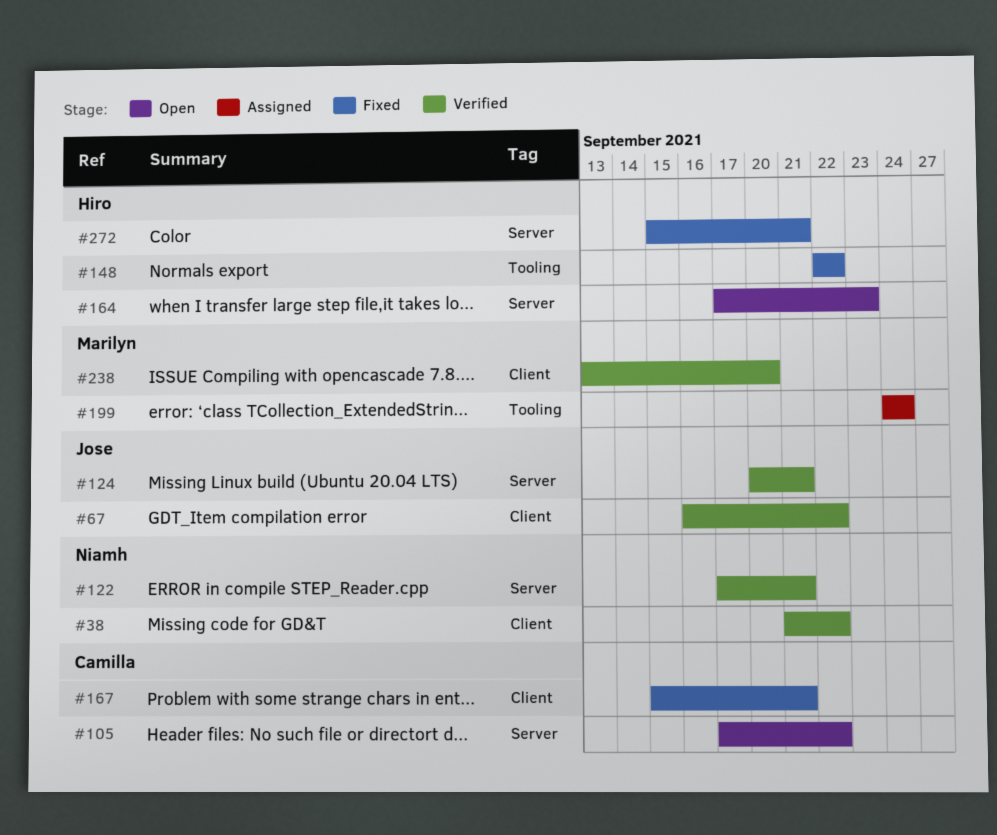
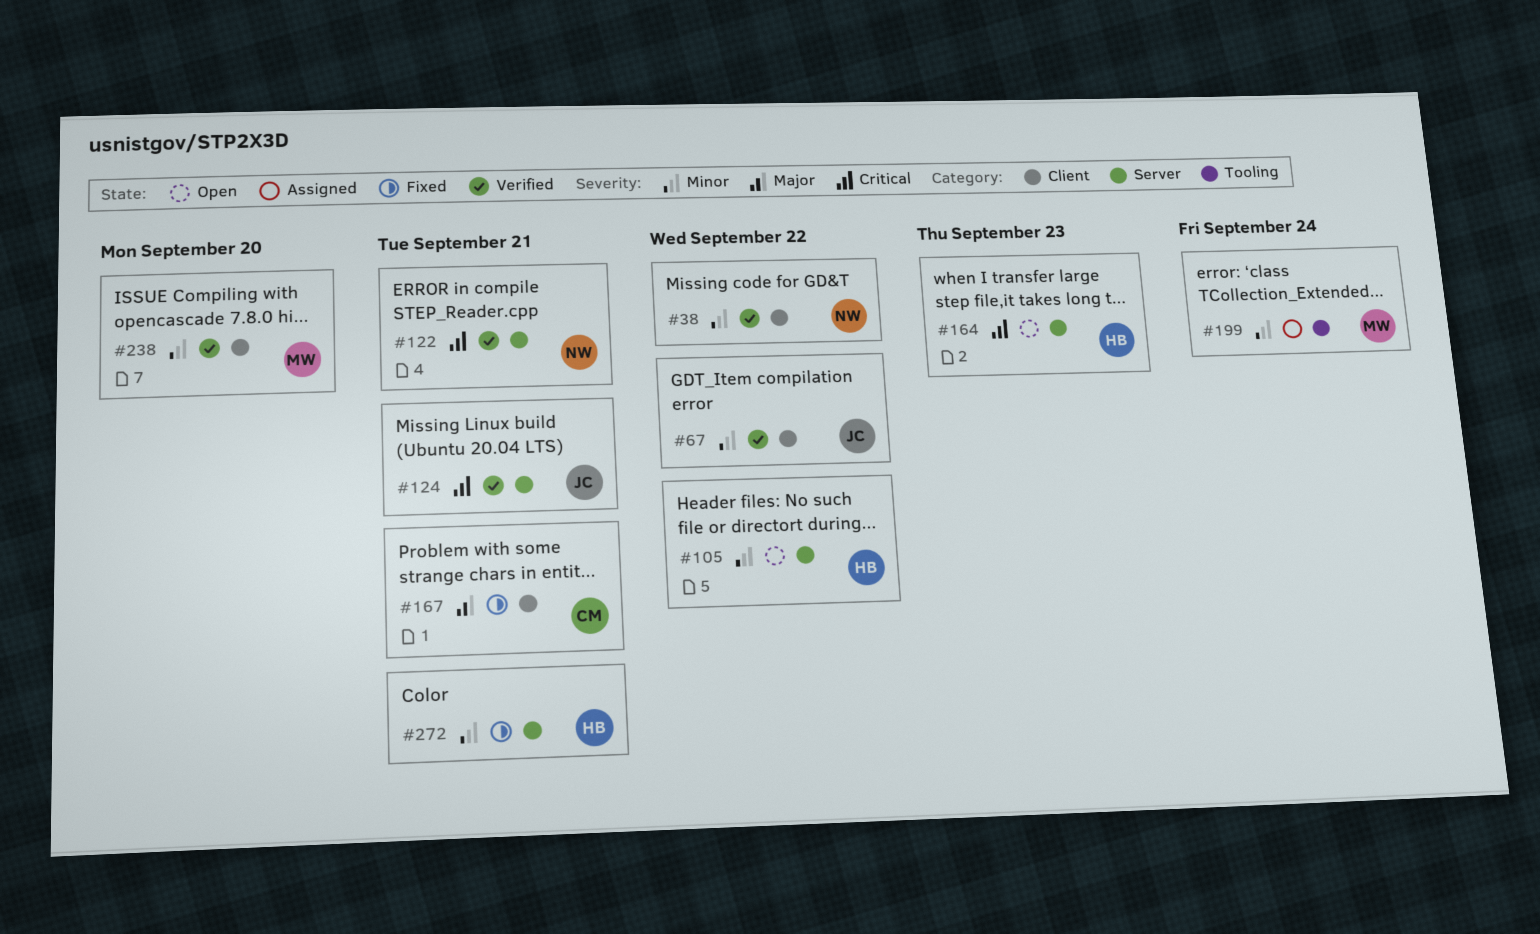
#105, owner: Camilla -> Hiro
#148: present -> none

